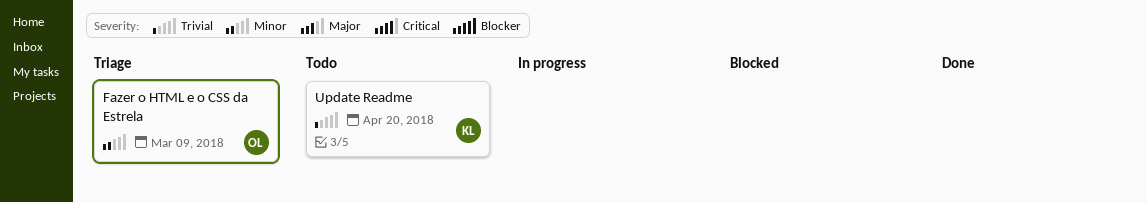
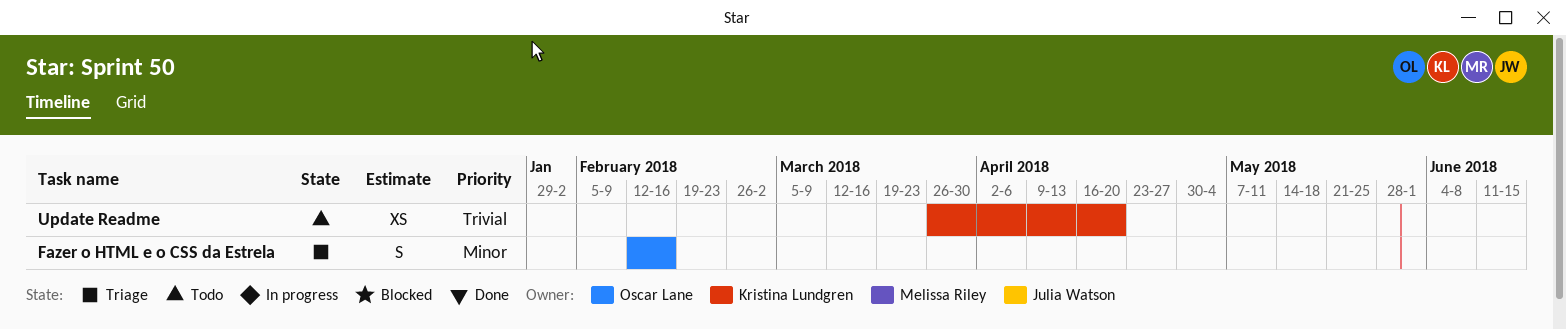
Fazer o HTML e o CSS da Estrela, due: Mar 9 -> Feb 16

